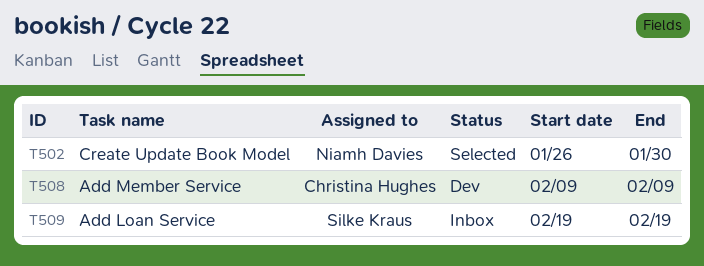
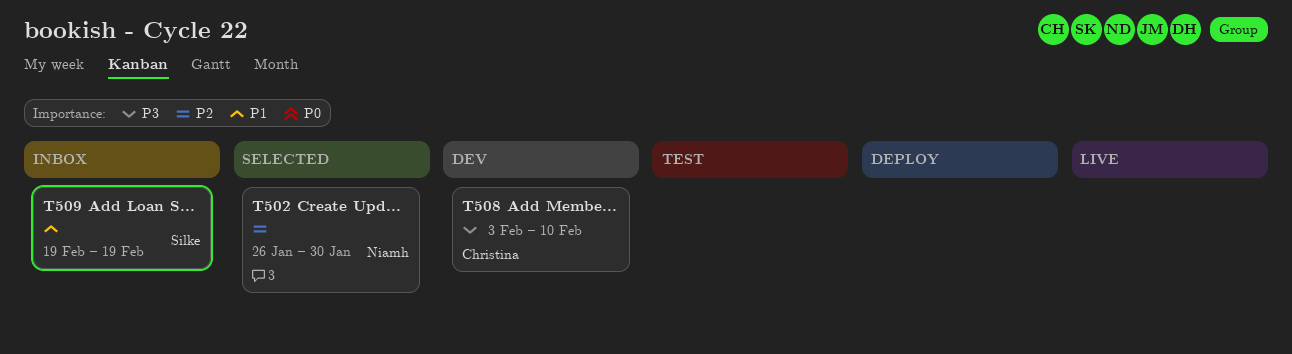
T508, start: Feb 9 -> Feb 3
T508, due: Feb 9 -> Feb 10

